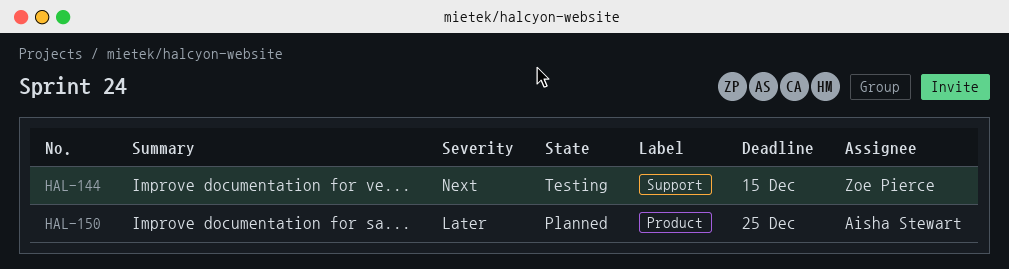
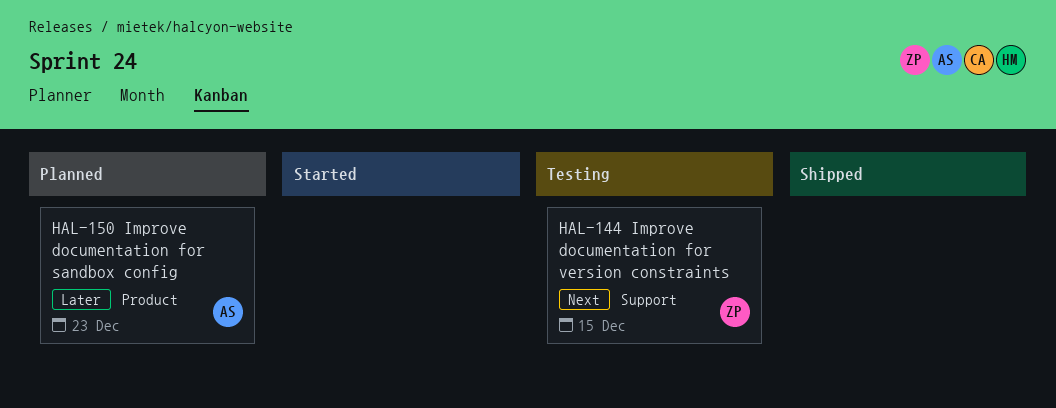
HAL-150, due: Dec 25 -> Dec 23

